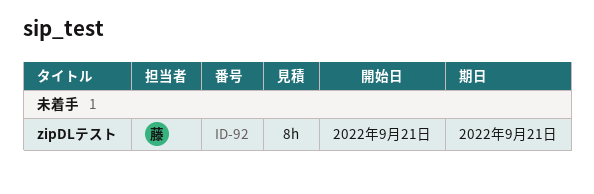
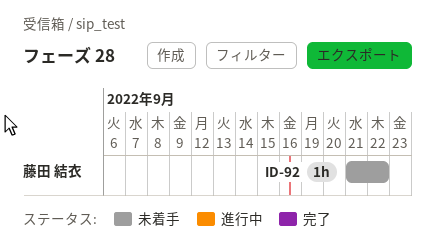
ID-92, estimate: 8h -> 1h
ID-92, due: Sep 21 -> Sep 22

